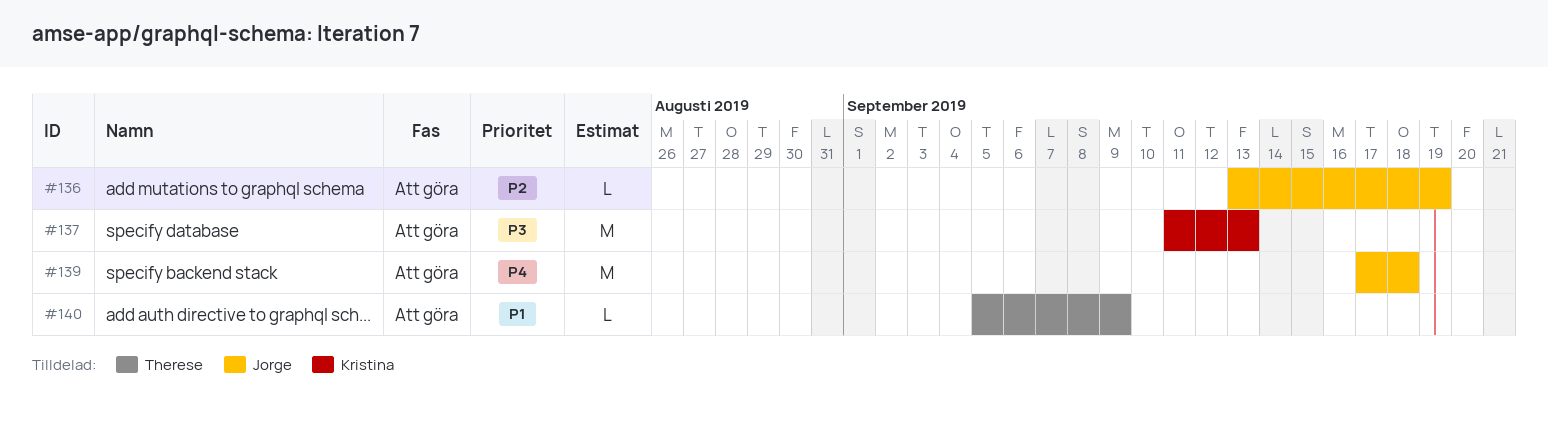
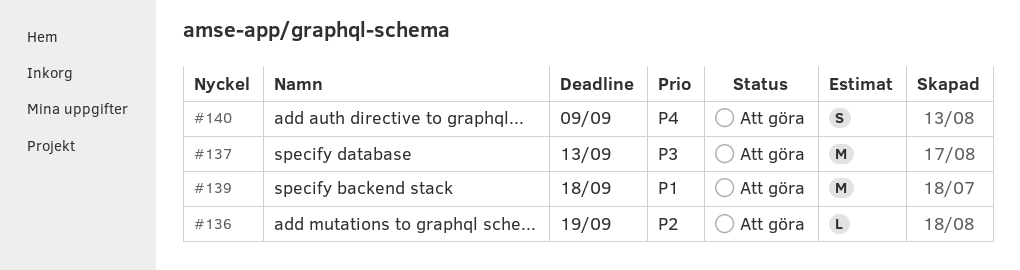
#139, priority: P4 -> P1
#140, priority: P1 -> P4
#140, estimate: L -> S

